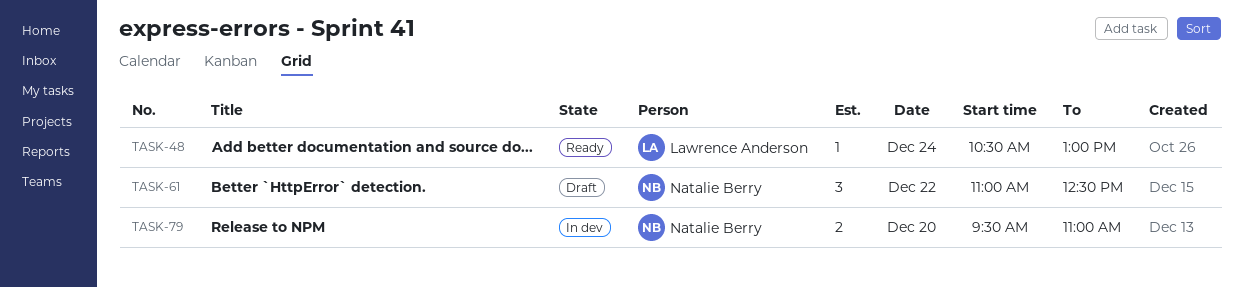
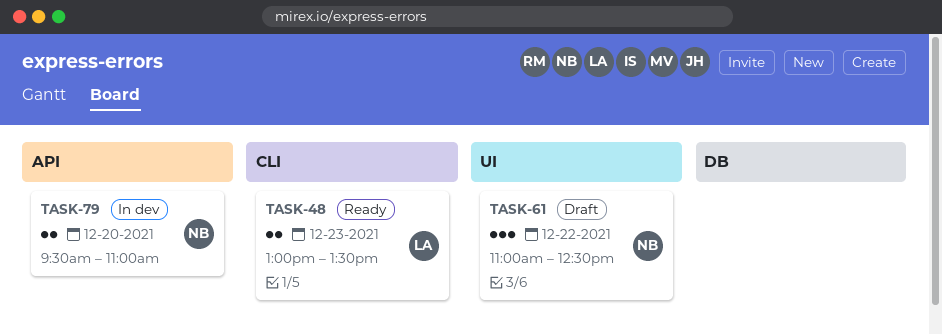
TASK-48, estimate: 1 -> 2
TASK-48, day: Dec 24 -> Dec 23
TASK-48, begins: 10:30 -> 13:00
TASK-48, ends: 13:00 -> 13:30

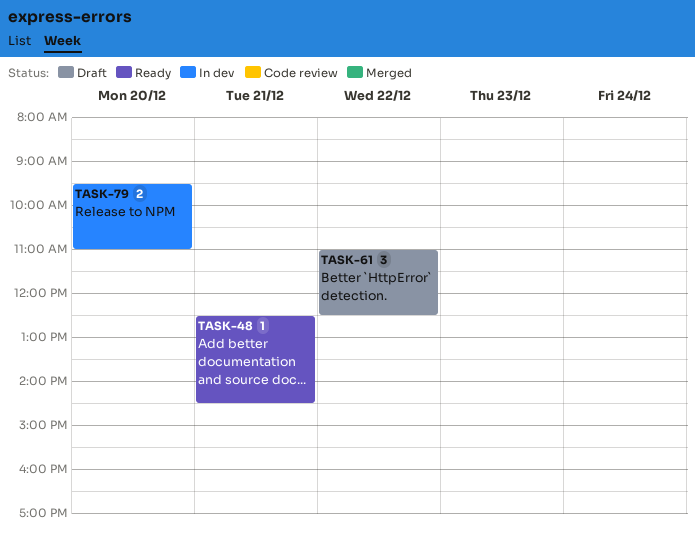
TASK-48, estimate: 2 -> 1
TASK-48, day: Dec 23 -> Dec 21
TASK-48, begins: 13:00 -> 12:30
TASK-48, ends: 13:30 -> 14:30

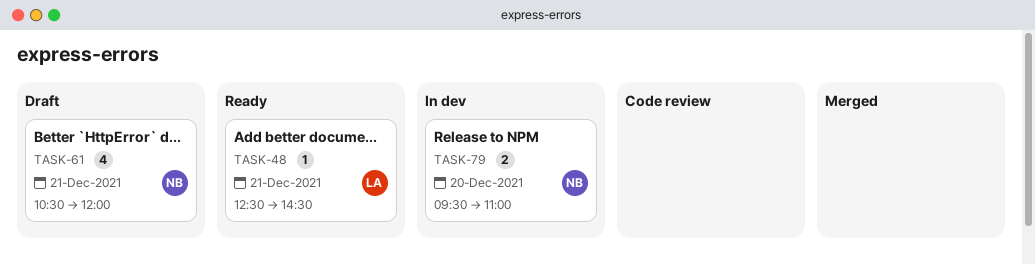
TASK-61, estimate: 3 -> 4
TASK-61, day: Dec 22 -> Dec 21
TASK-61, begins: 11:00 -> 10:30
TASK-61, ends: 12:30 -> 12:00

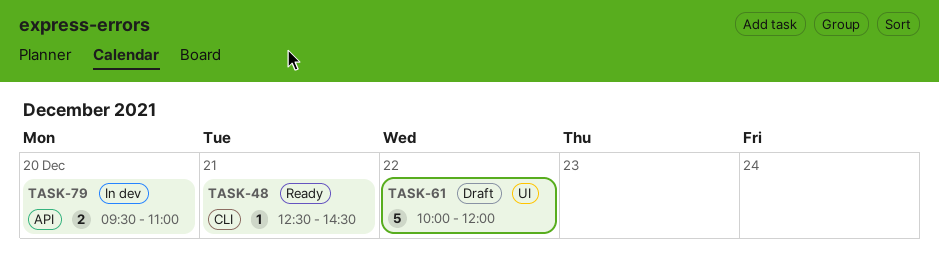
TASK-61, estimate: 4 -> 5
TASK-61, day: Dec 21 -> Dec 22
TASK-61, begins: 10:30 -> 10:00

